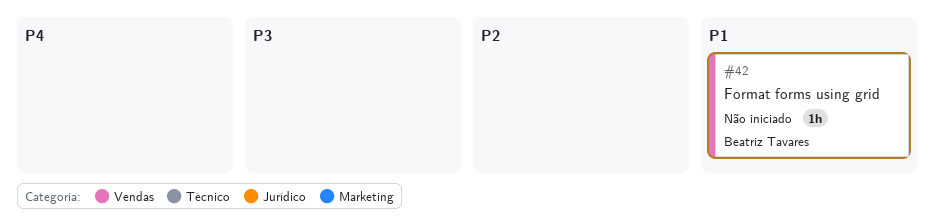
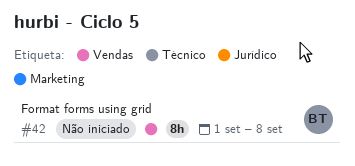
#42, estimate: 1h -> 8h

